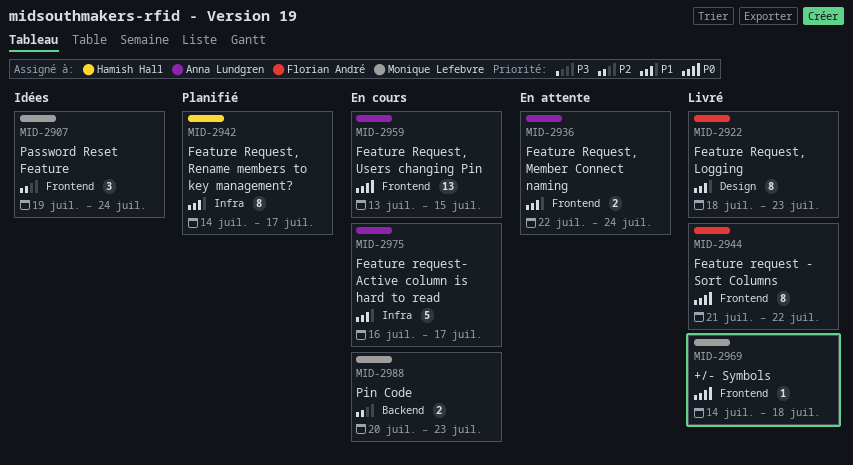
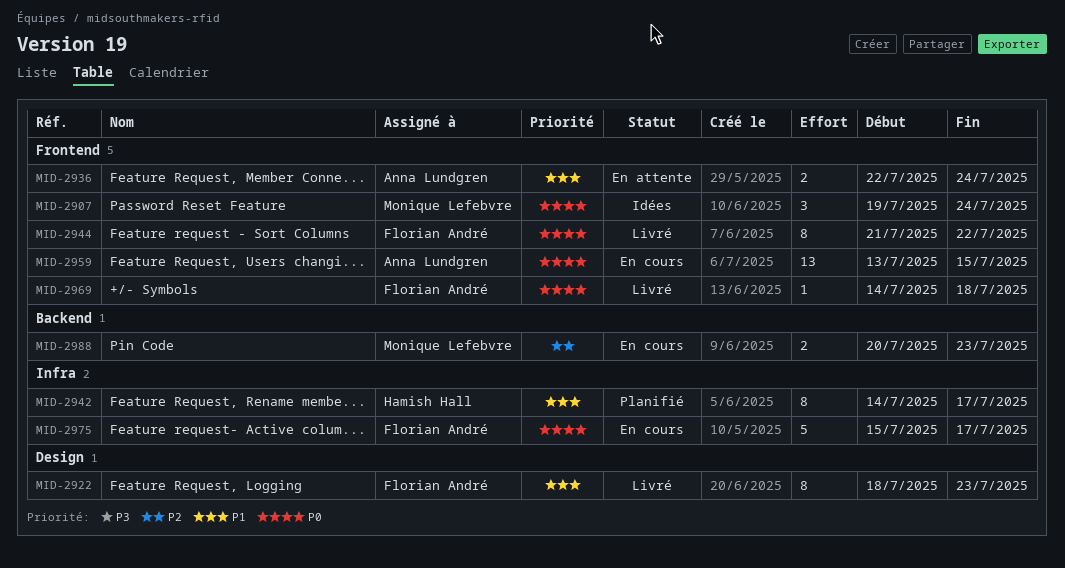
MID-2907, priority: P2 -> P0
MID-2969, owner: Monique Lefebvre -> Florian André
MID-2975, owner: Anna Lundgren -> Florian André
MID-2975, priority: P1 -> P0
MID-2975, start: Jul 16 -> Jul 15

